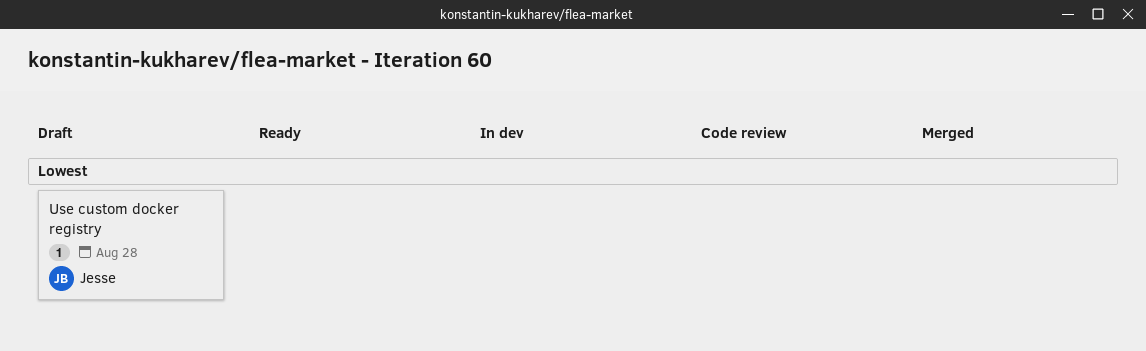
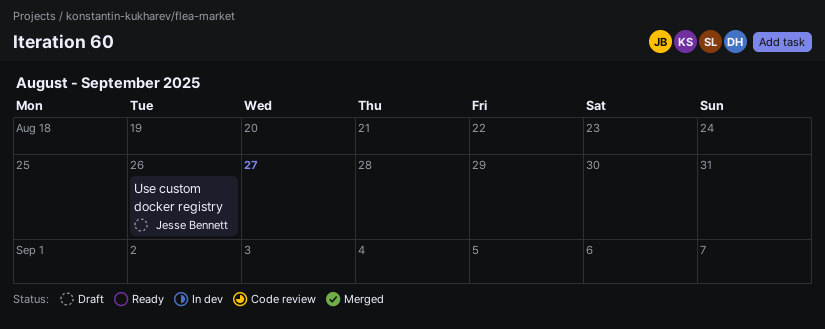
Use custom docker registry, due: Aug 28 -> Aug 26

